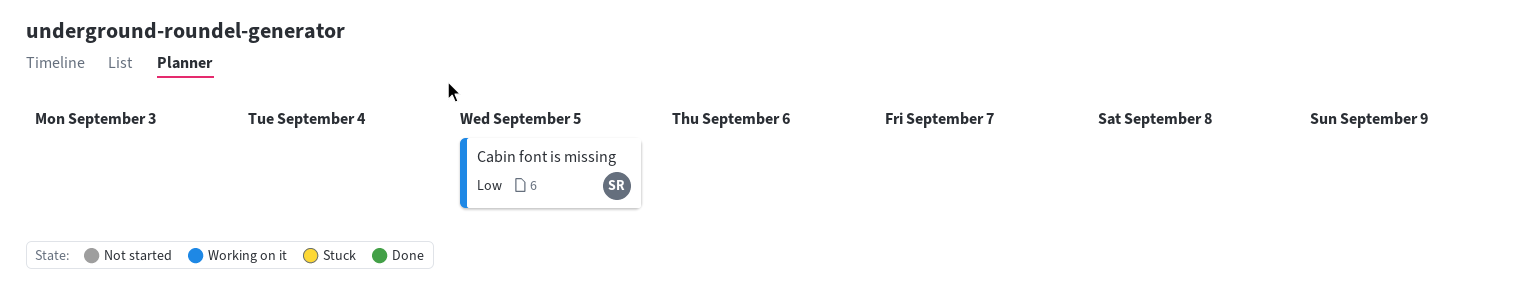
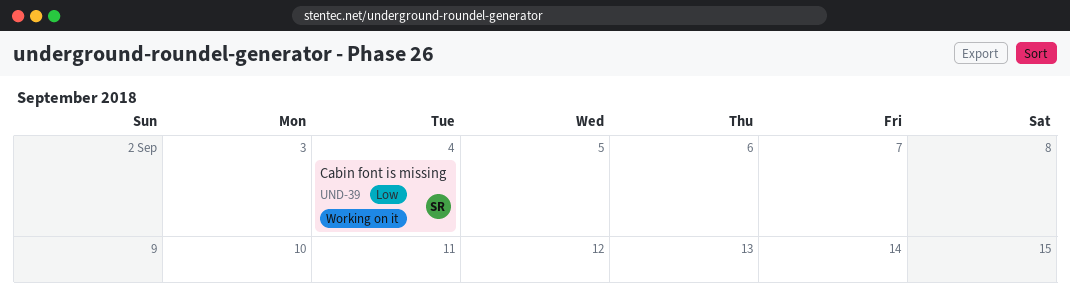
Cabin font is missing, due: Sep 5 -> Sep 4

